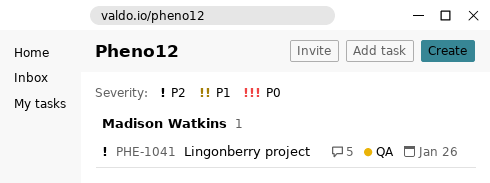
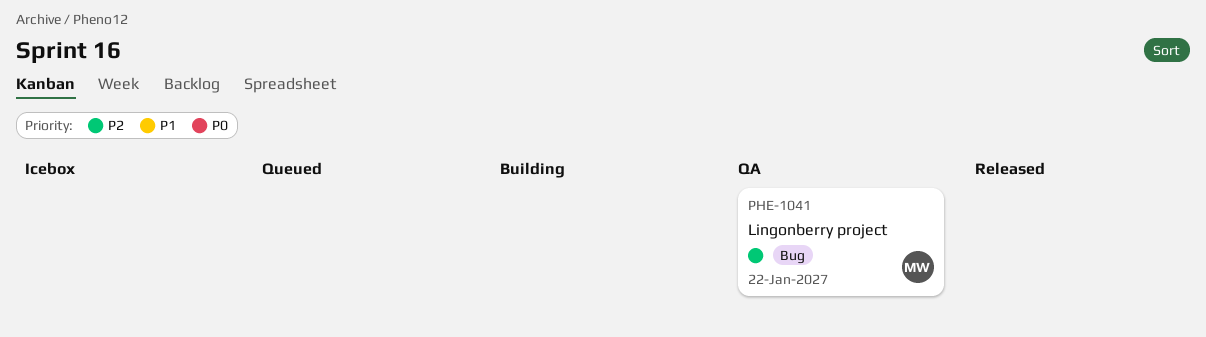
PHE-1041, due: Jan 26 -> Jan 22

